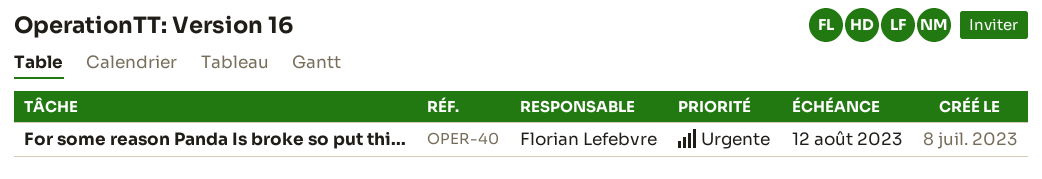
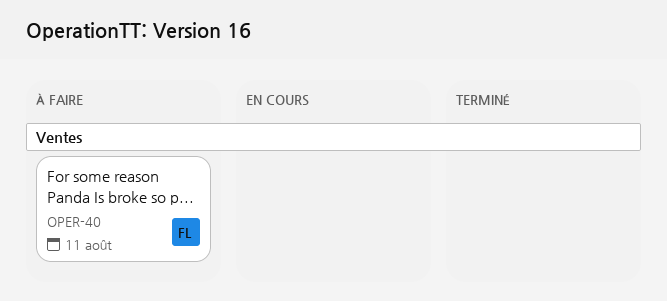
OPER-40, due: Aug 12 -> Aug 11

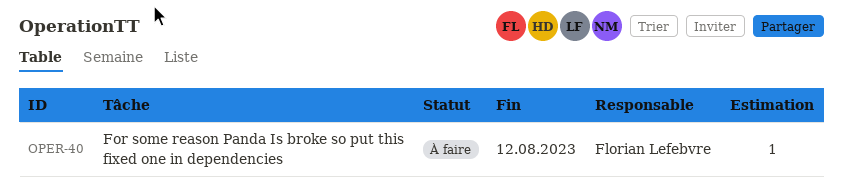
OPER-40, due: Aug 11 -> Aug 12

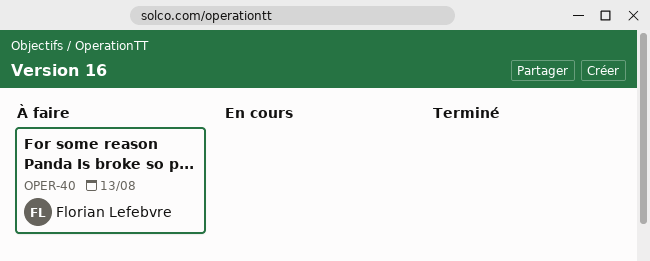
OPER-40, due: Aug 12 -> Aug 13

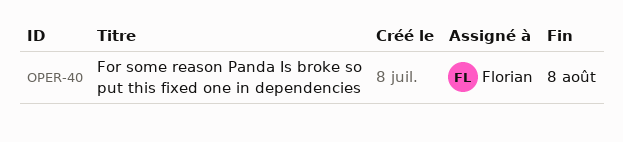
OPER-40, due: Aug 13 -> Aug 8

